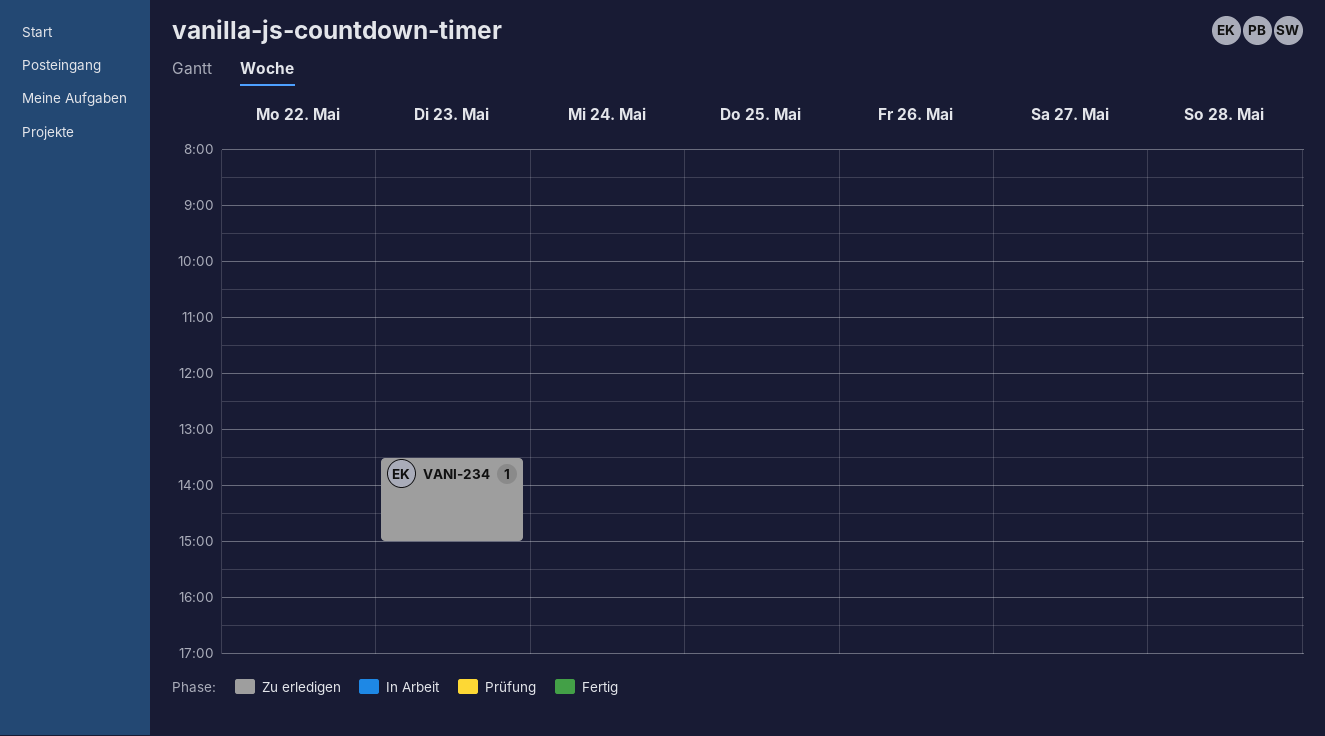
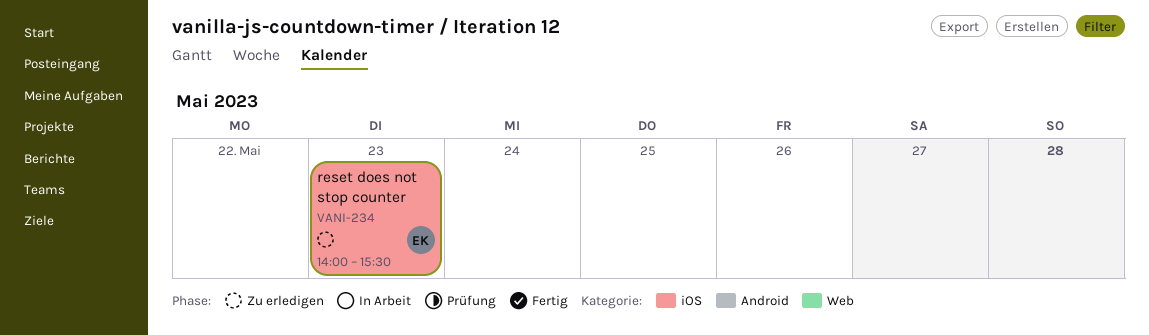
VANI-234, begins: 13:30 -> 14:00
VANI-234, ends: 15:00 -> 15:30

